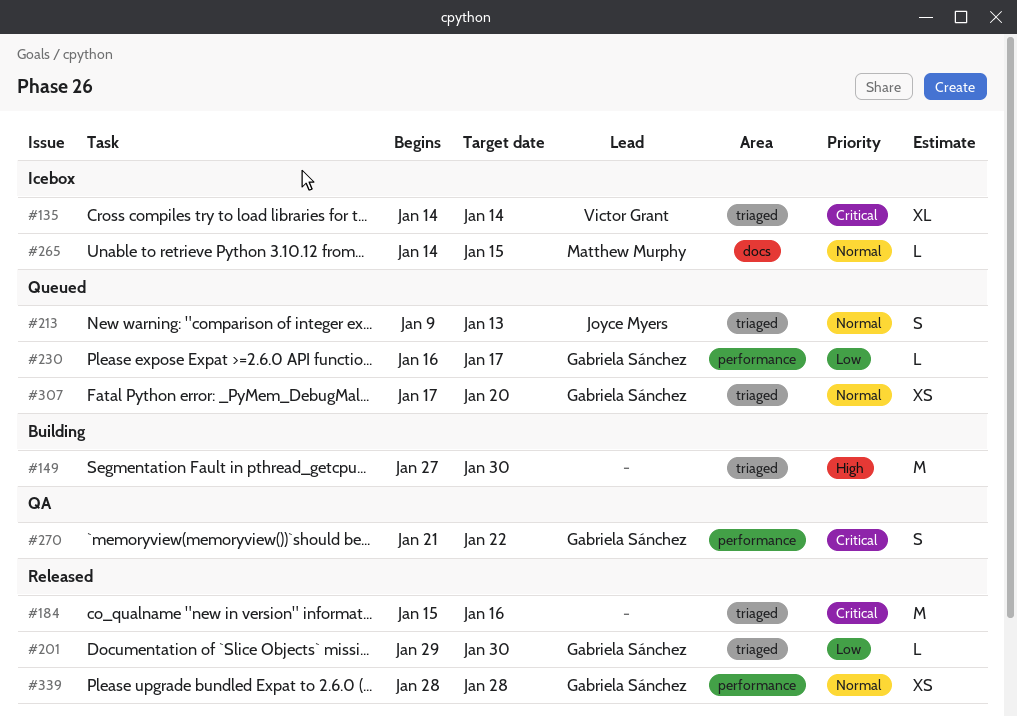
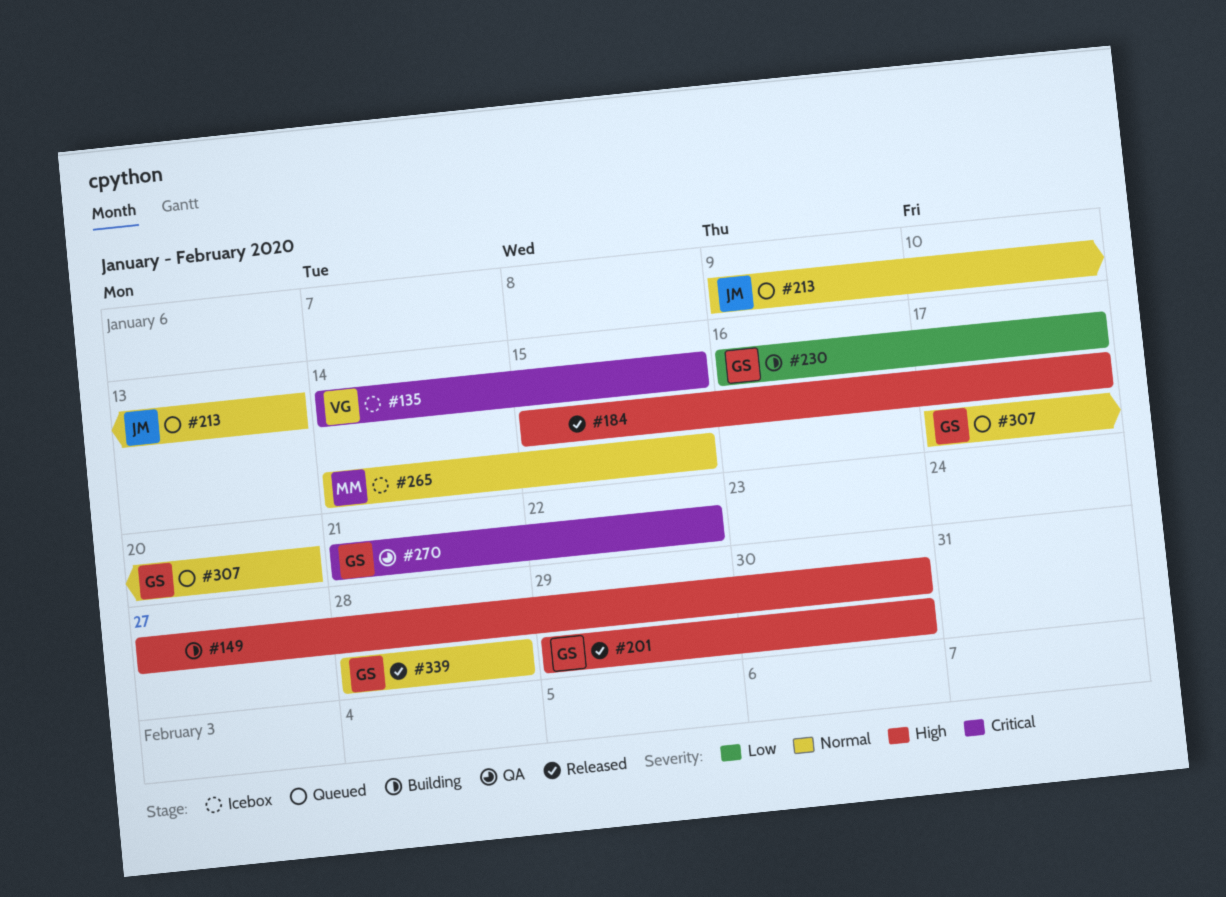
#135, due: Jan 14 -> Jan 15
#184, priority: Critical -> High
#184, due: Jan 16 -> Jan 17
#201, priority: Low -> High
#230, status: Queued -> Building

